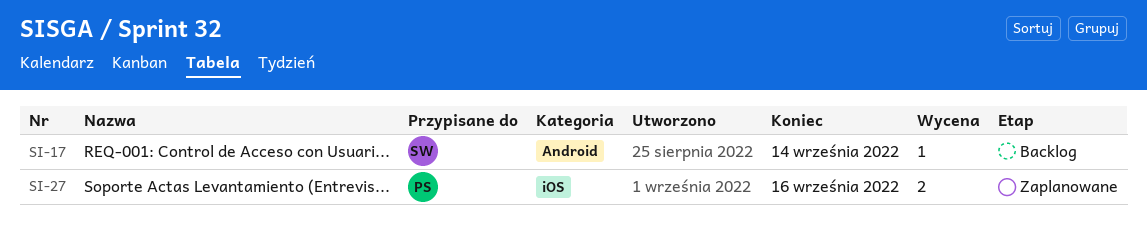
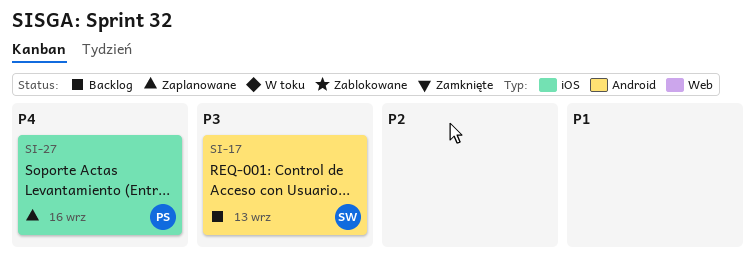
SI-17, due: Sep 14 -> Sep 13

